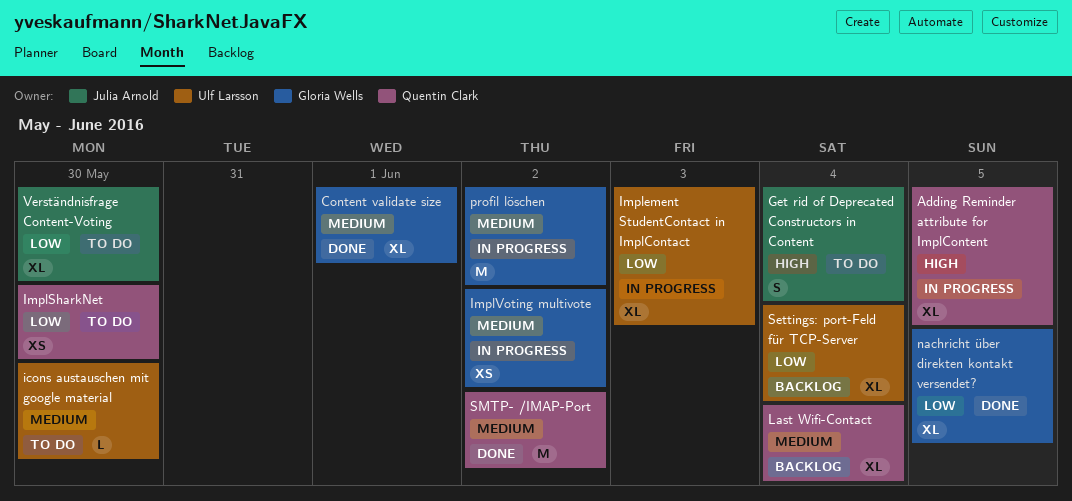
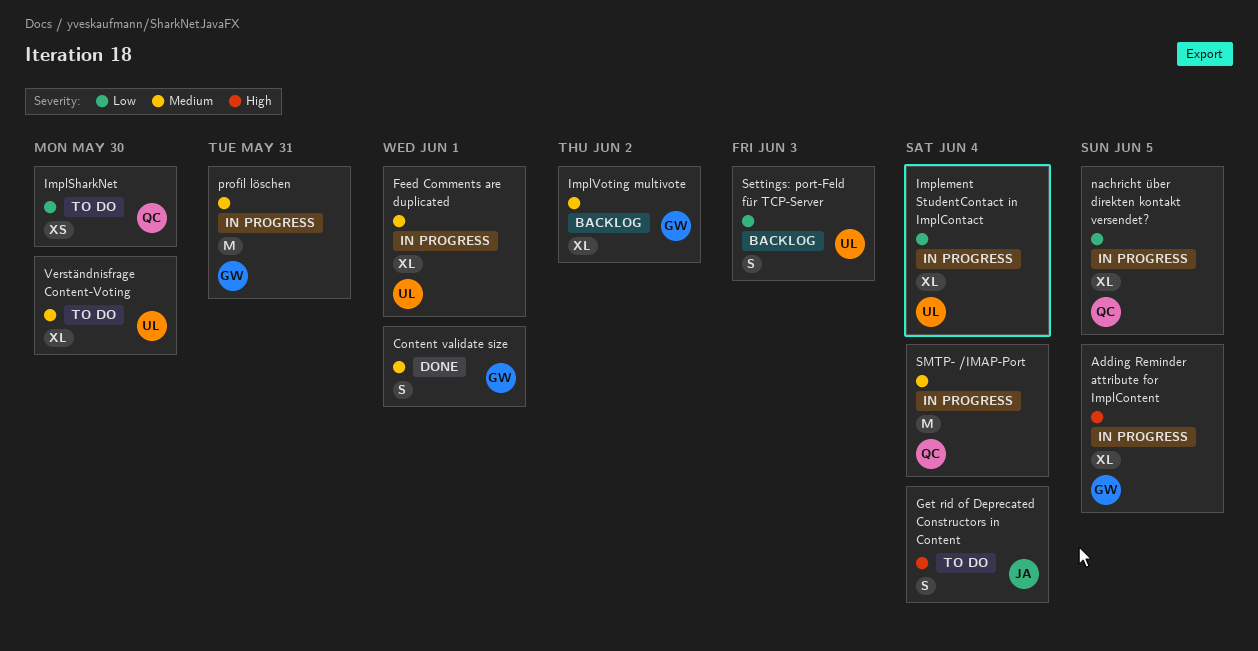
Adding Reminder attribute for ImplContent, owner: Quentin Clark -> Gloria Wells
Content validate size, estimate: XL -> S
Feed Comments are duplicated: none -> present
icons austauschen mit google material: present -> none
Implement StudentContact in ImplContact, due: Jun 3 -> Jun 4
ImplVoting multivote, status: In progress -> Backlog
ImplVoting multivote, estimate: XS -> XL
Last Wifi-Contact: present -> none
nachricht über direkten kontakt versendet?, status: Done -> In progress
nachricht über direkten kontakt versendet?, owner: Gloria Wells -> Quentin Clark
profil löschen, due: Jun 2 -> May 31
Settings: port-Feld für TCP-Server, estimate: XL -> S
Settings: port-Feld für TCP-Server, due: Jun 4 -> Jun 3
SMTP- /IMAP-Port, status: Done -> In progress
SMTP- /IMAP-Port, due: Jun 2 -> Jun 4
Verständnisfrage Content-Voting, owner: Julia Arnold -> Ulf Larsson
Verständnisfrage Content-Voting, priority: Low -> Medium

